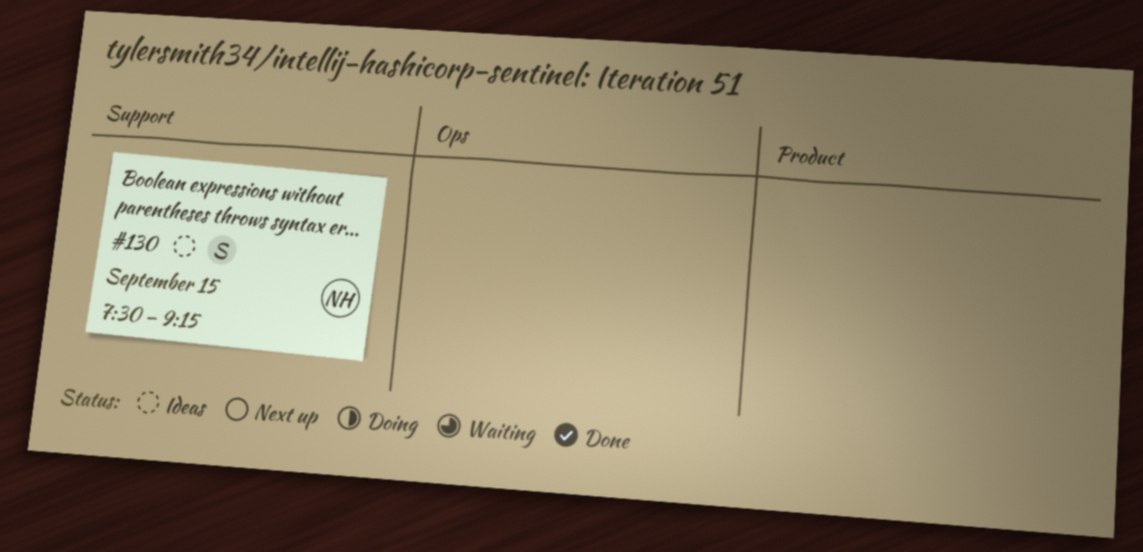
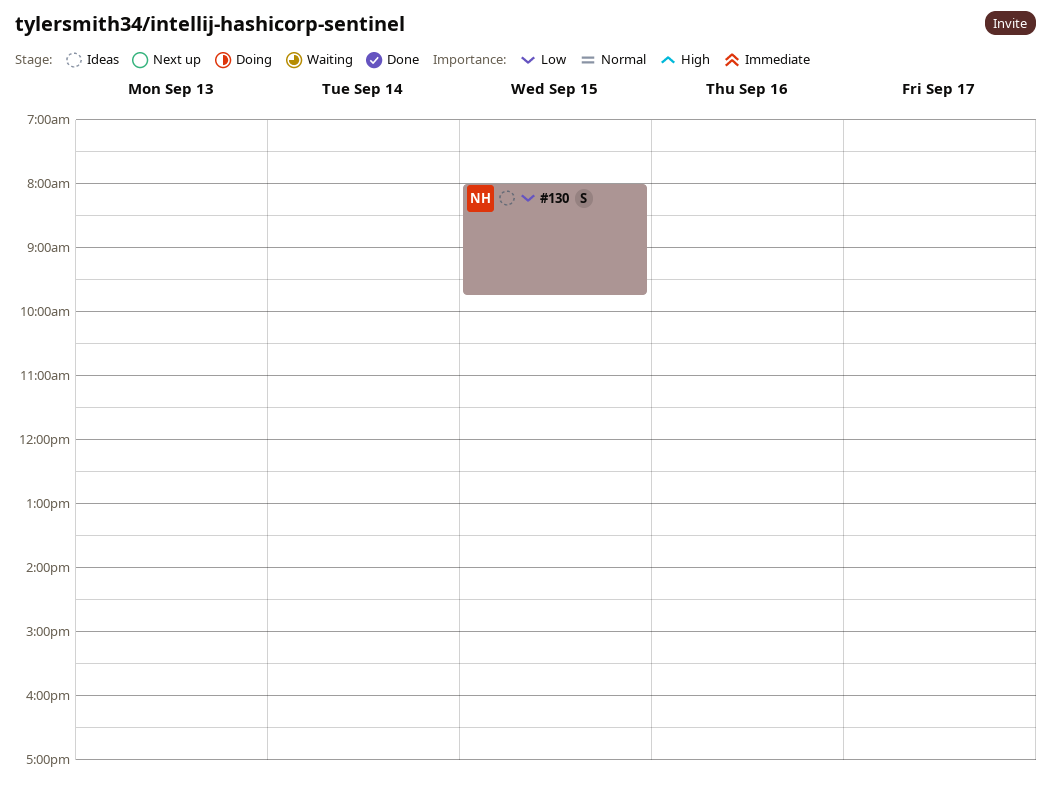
#130, begins: 07:30 -> 08:00
#130, ends: 09:15 -> 09:45

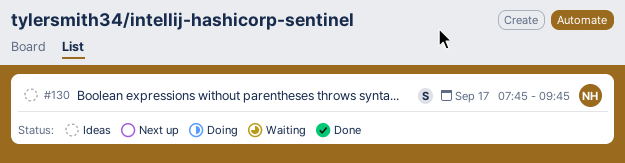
#130, day: Sep 15 -> Sep 17
#130, begins: 08:00 -> 07:45

